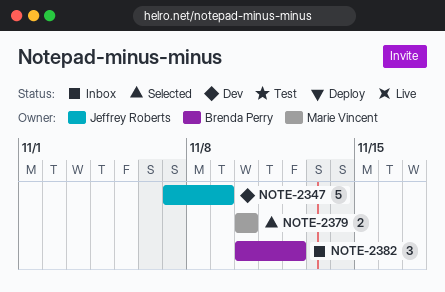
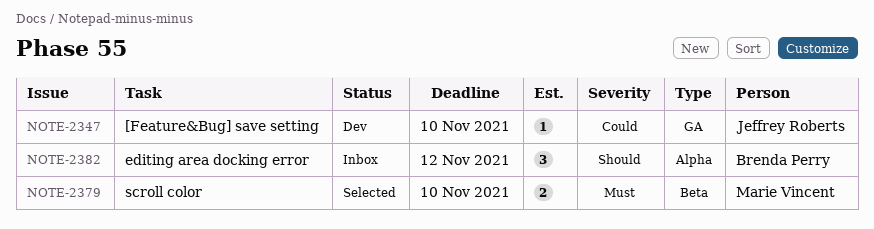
NOTE-2347, estimate: 5 -> 1
NOTE-2347, due: Nov 9 -> Nov 10

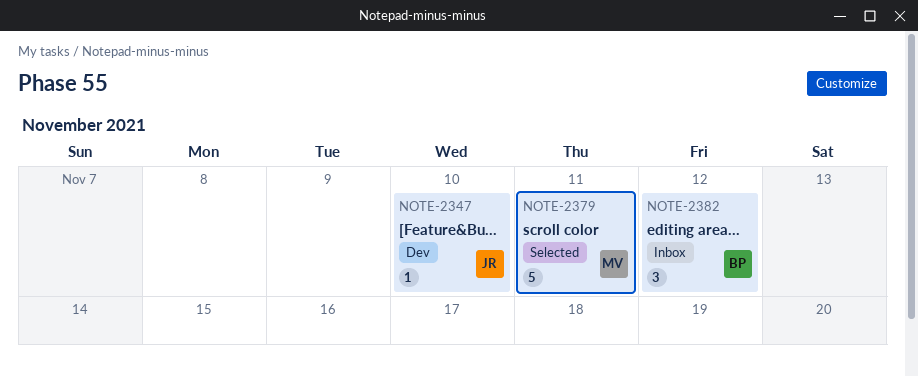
NOTE-2379, estimate: 2 -> 5
NOTE-2379, due: Nov 10 -> Nov 11

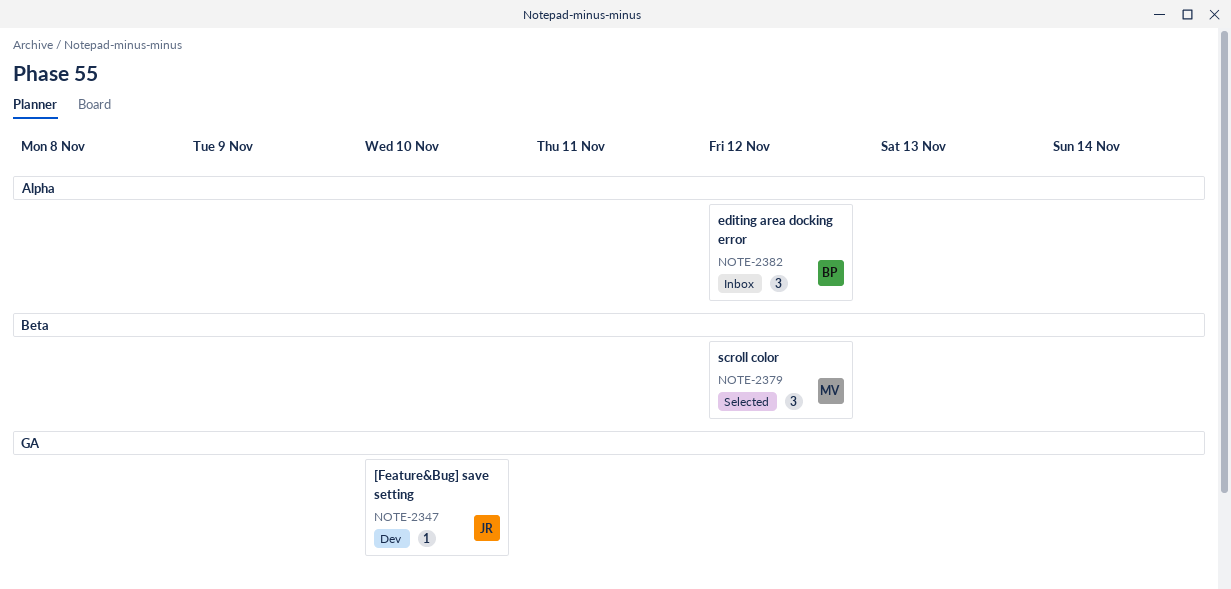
NOTE-2379, estimate: 5 -> 3
NOTE-2379, due: Nov 11 -> Nov 12

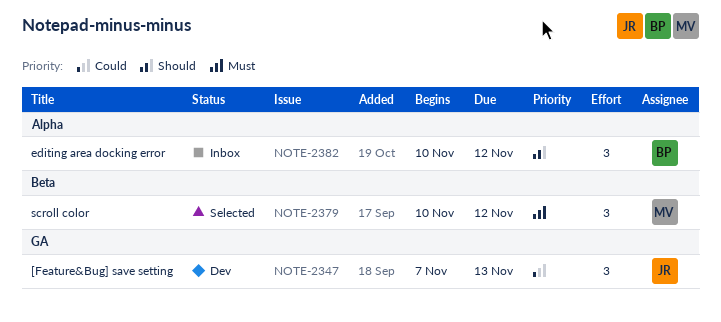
NOTE-2347, estimate: 1 -> 3
NOTE-2347, due: Nov 10 -> Nov 13

